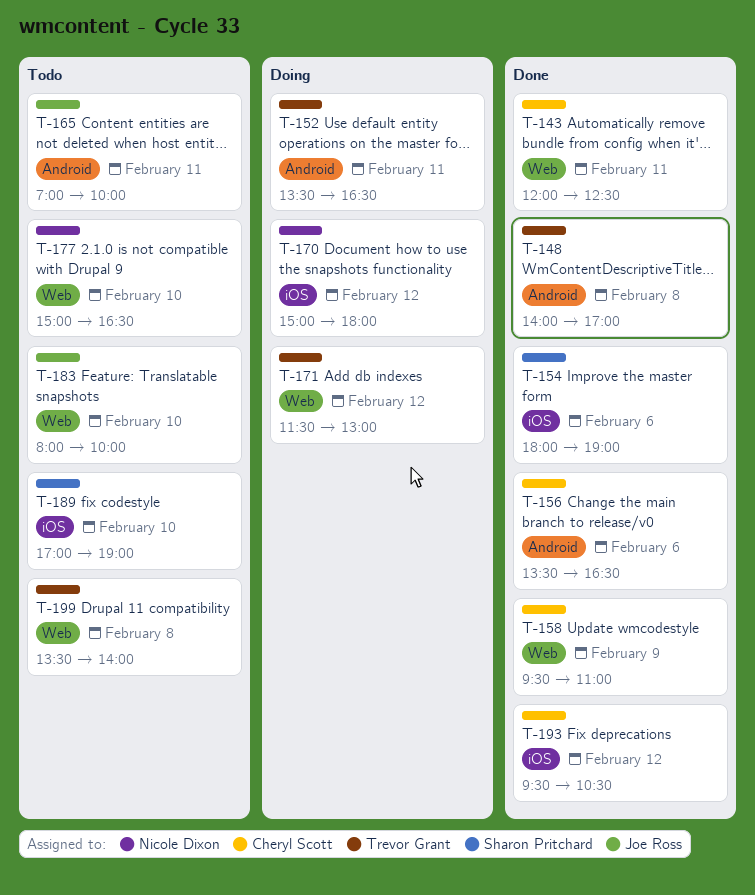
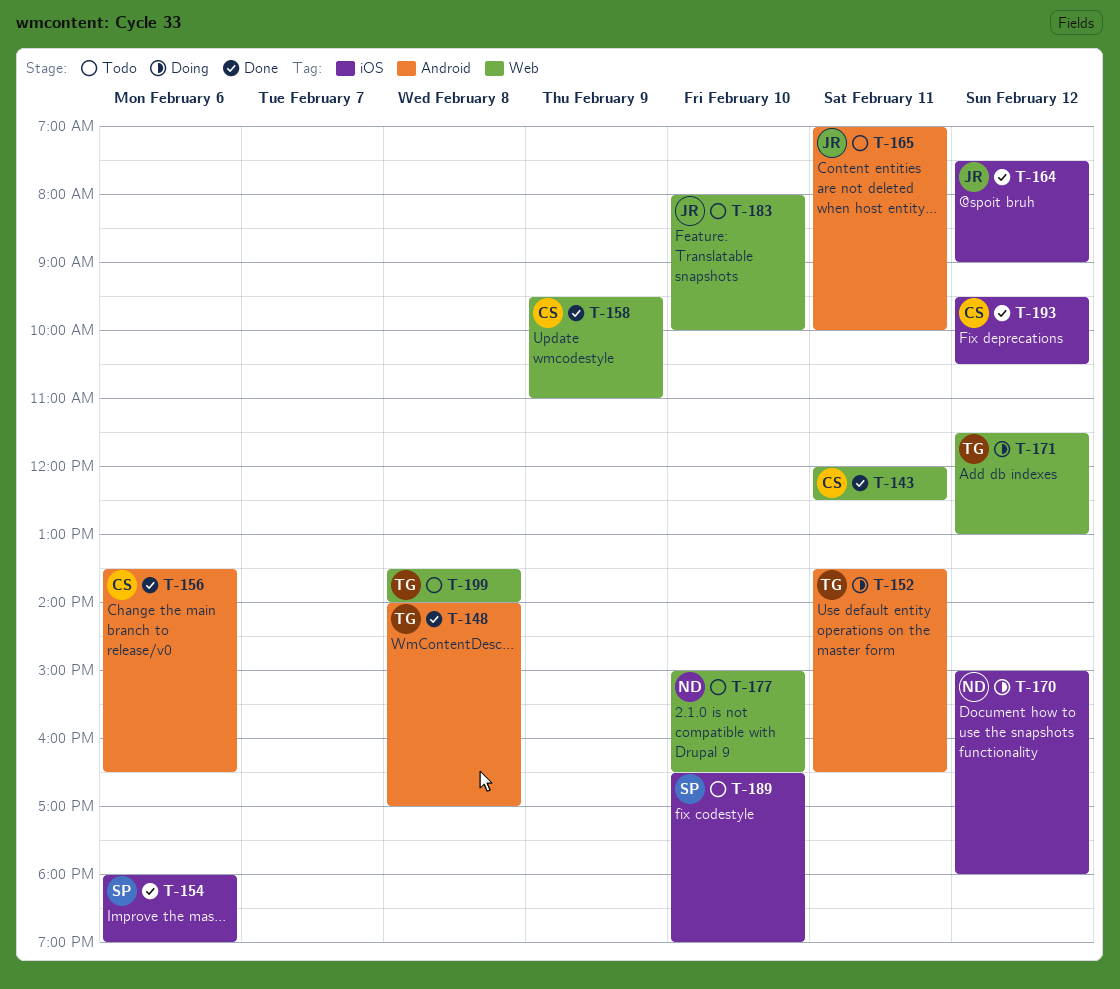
T-164: none -> present
T-189, begins: 17:00 -> 16:30

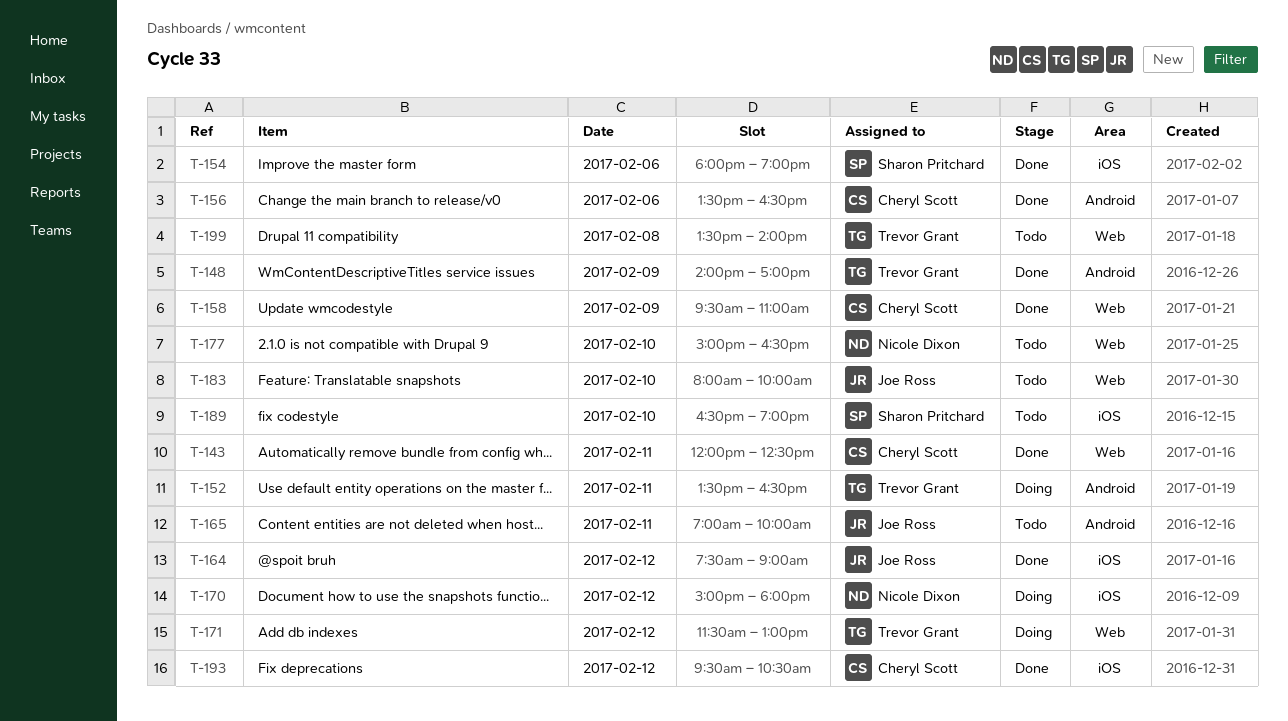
T-148, day: Feb 8 -> Feb 9

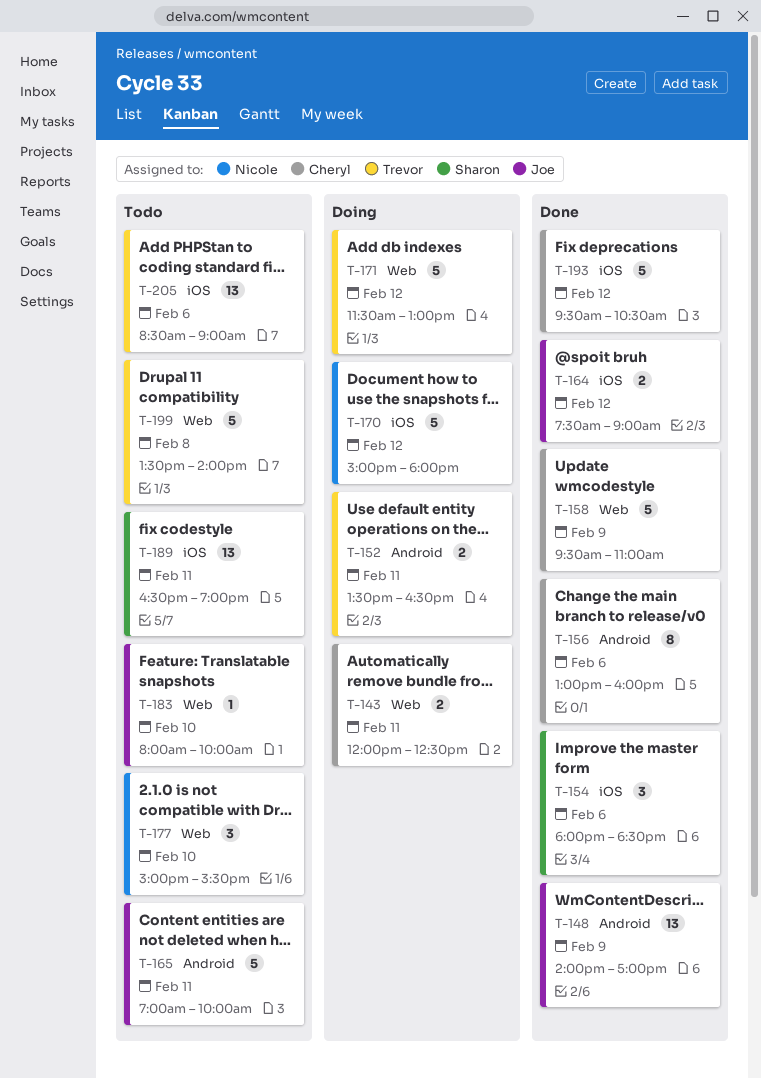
T-143, status: Done -> Doing
T-148, owner: Trevor Grant -> Joe Ross
T-154, ends: 19:00 -> 18:30
T-156, begins: 13:30 -> 13:00
T-156, ends: 16:30 -> 16:00
T-177, ends: 16:30 -> 15:30
T-189, day: Feb 10 -> Feb 11
T-205: none -> present

